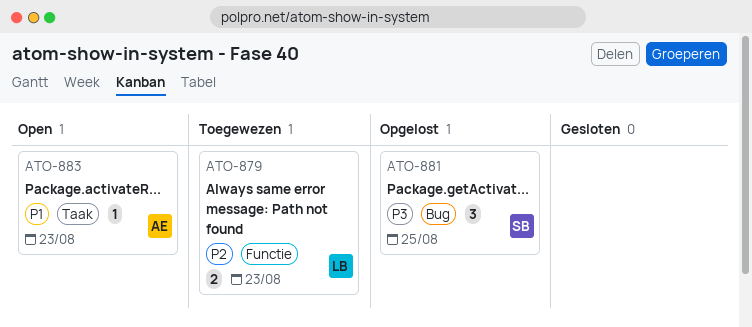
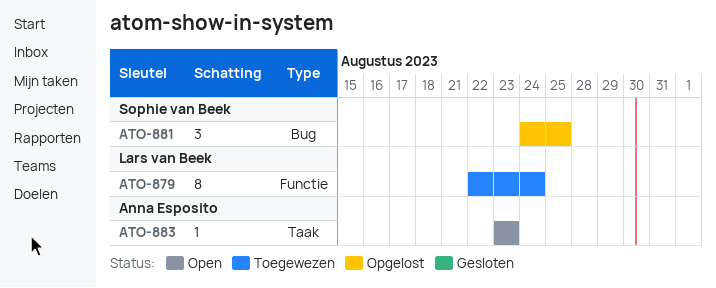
ATO-879, estimate: 2 -> 8
ATO-879, due: Aug 23 -> Aug 24

